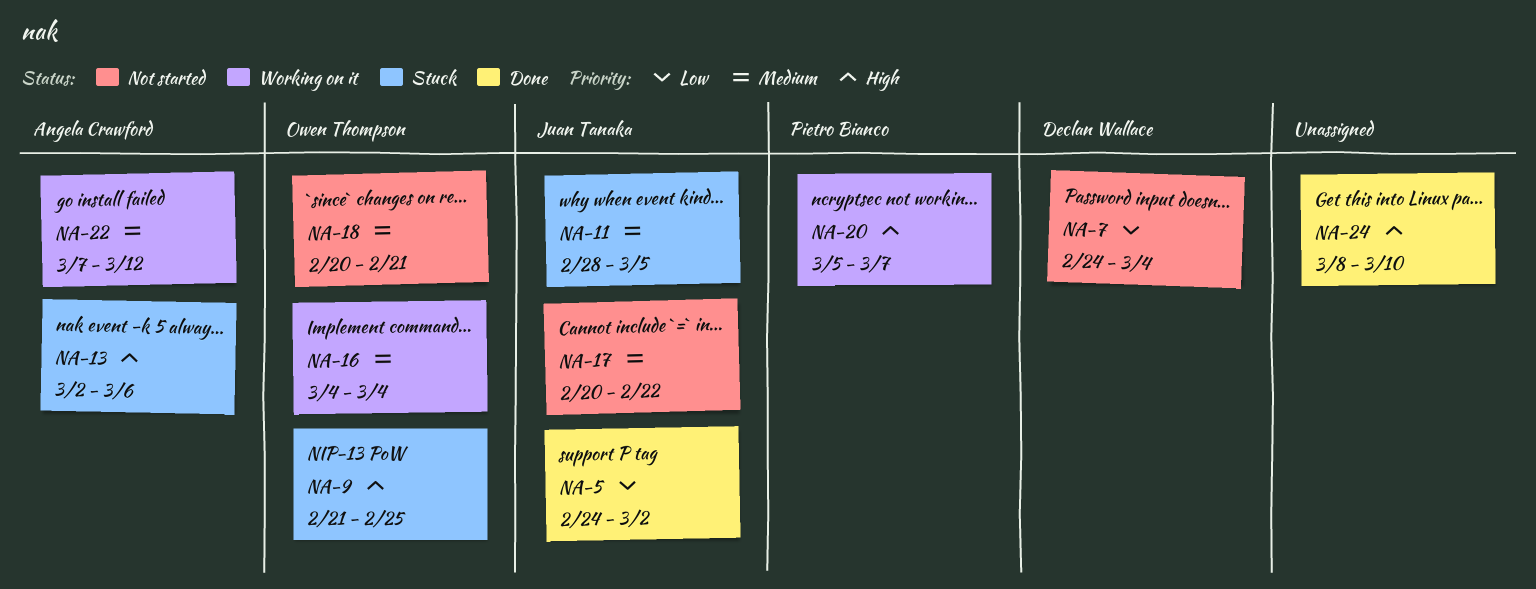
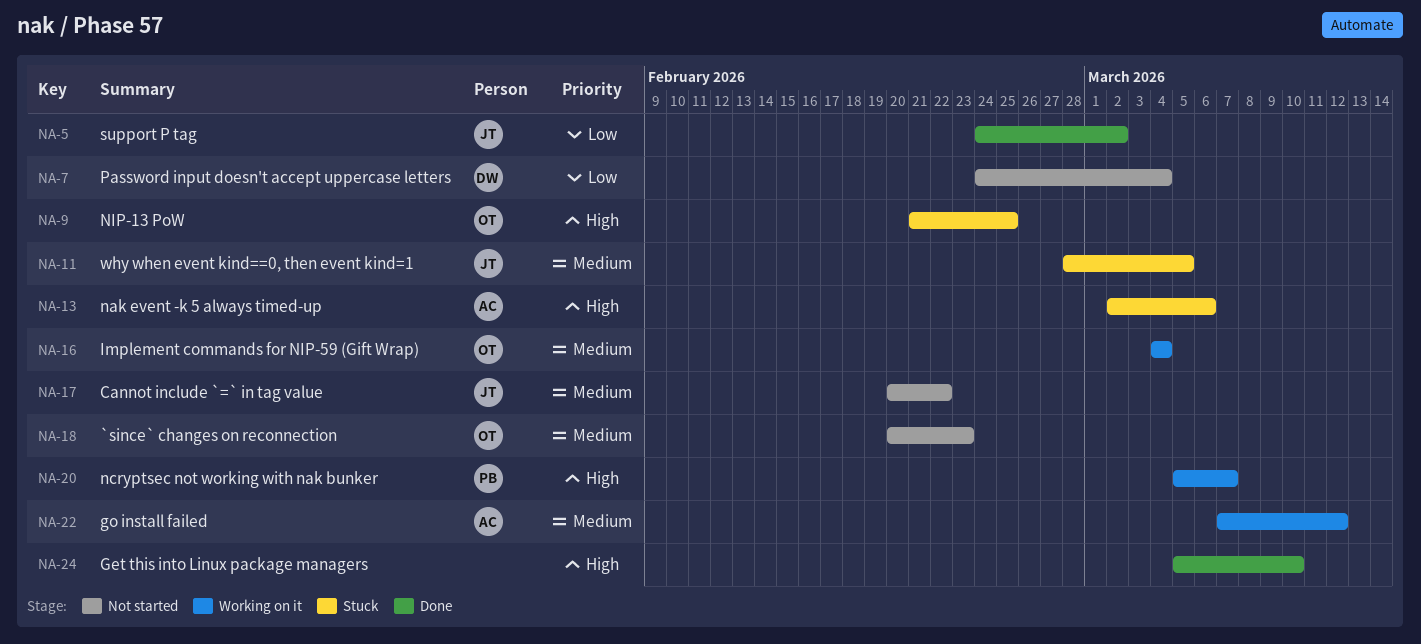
NA-18, due: Feb 21 -> Feb 23
NA-24, start: Mar 8 -> Mar 5

